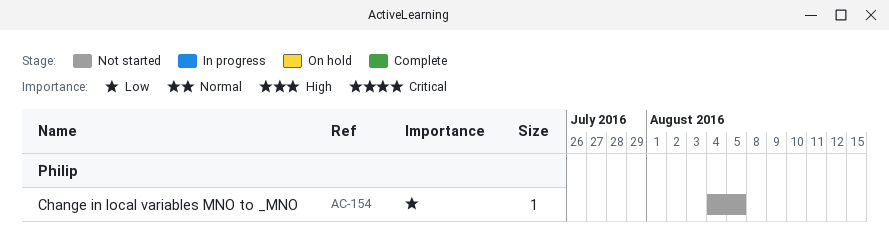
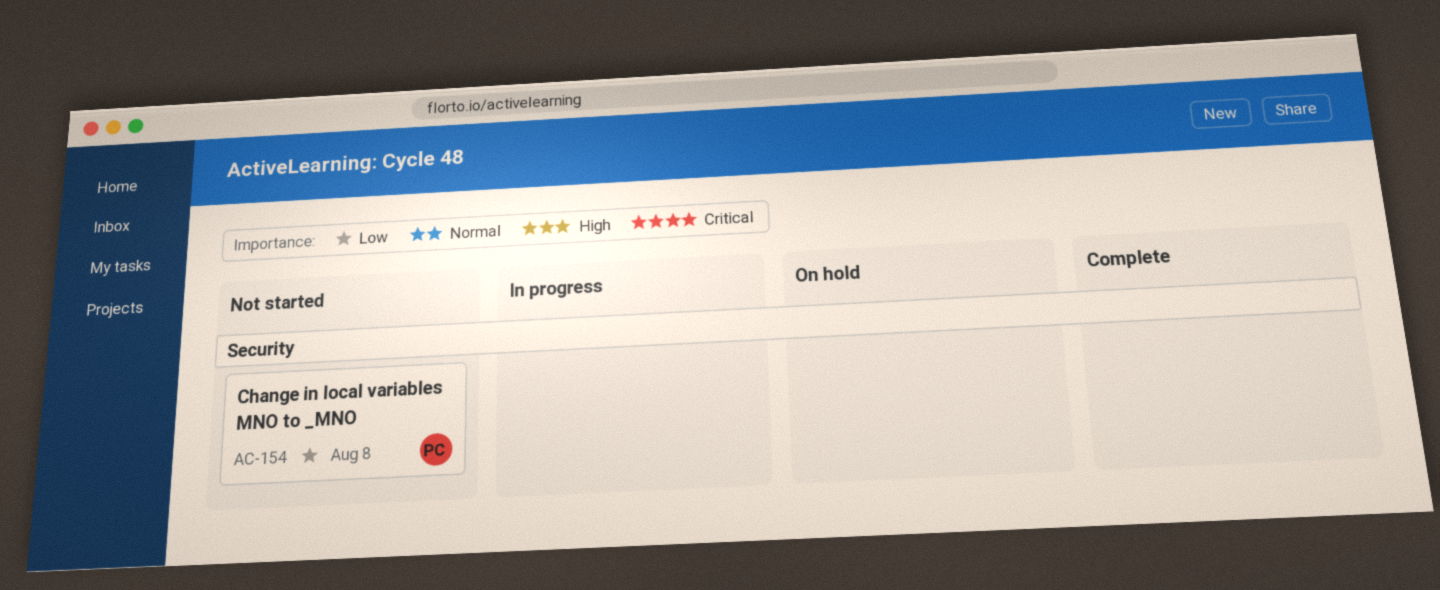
AC-154, due: Aug 5 -> Aug 8

